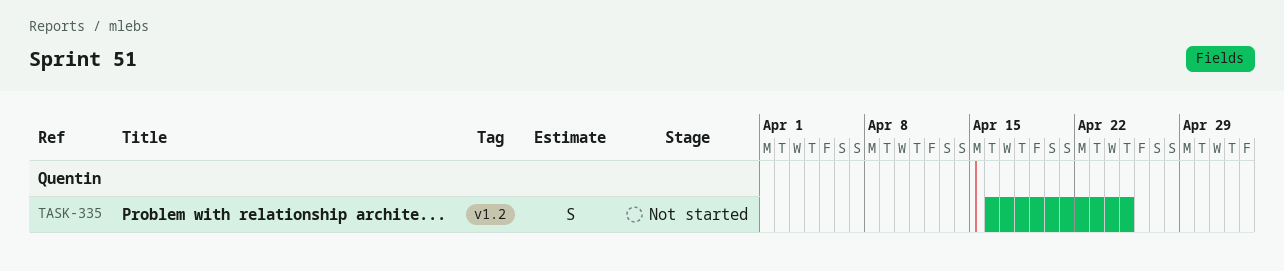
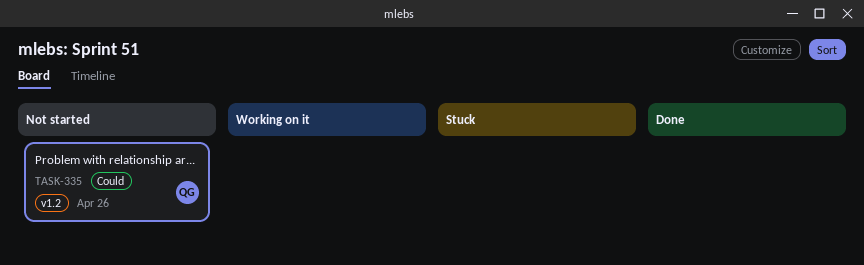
TASK-335, due: Apr 25 -> Apr 26

